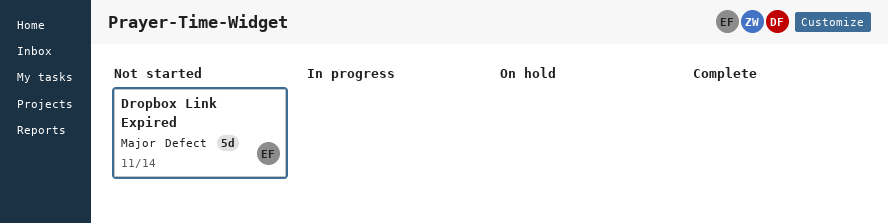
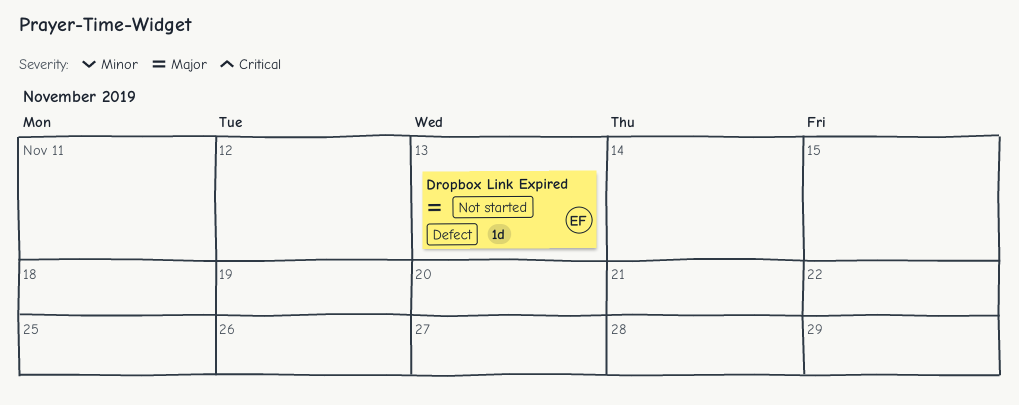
Dropbox Link Expired, estimate: 5d -> 1d
Dropbox Link Expired, due: Nov 14 -> Nov 13

